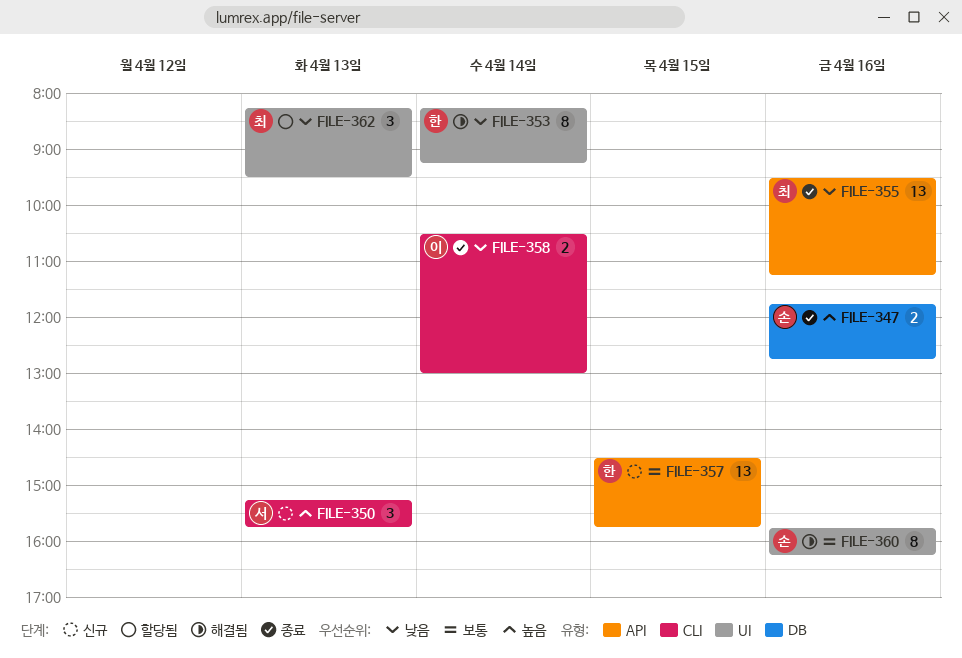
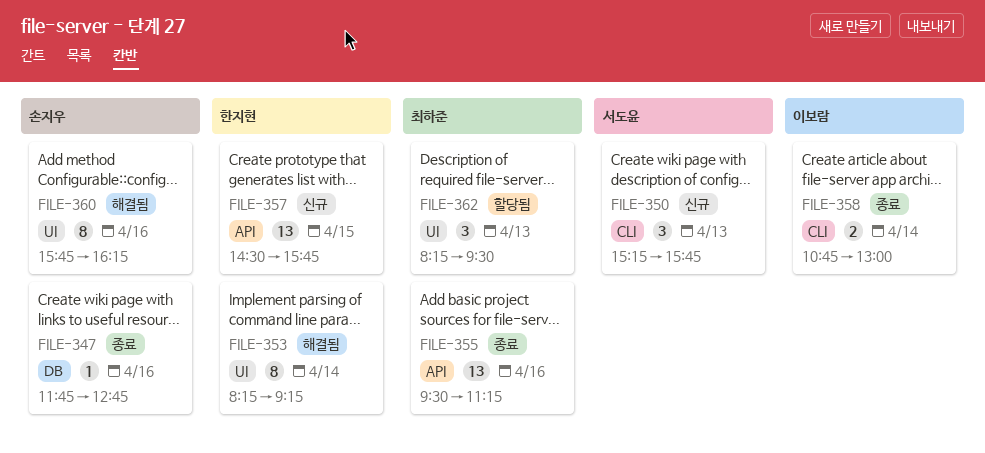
FILE-347, estimate: 2 -> 1
FILE-358, begins: 10:30 -> 10:45

